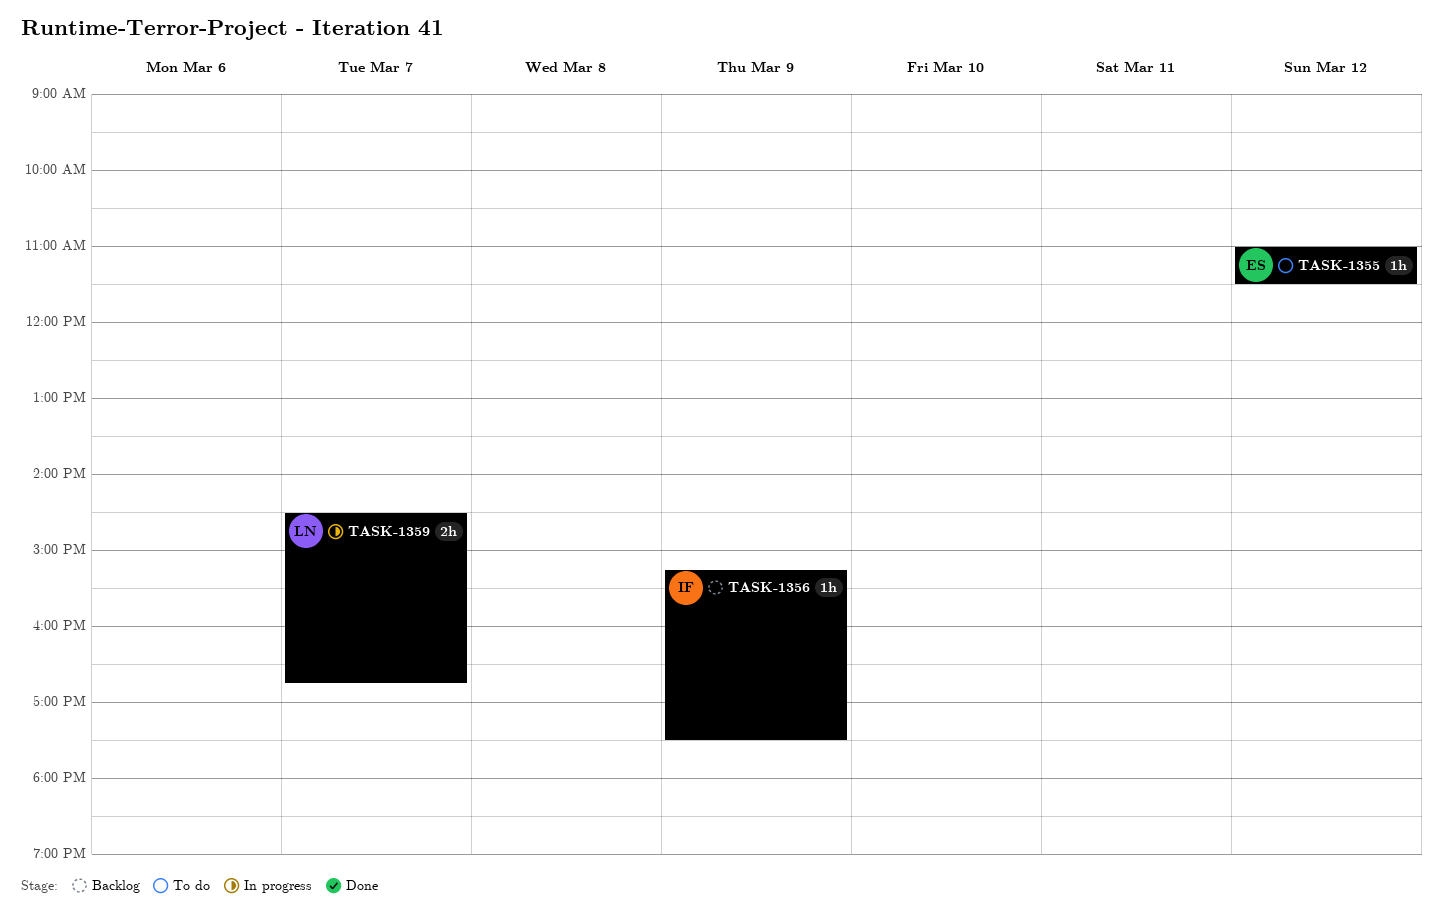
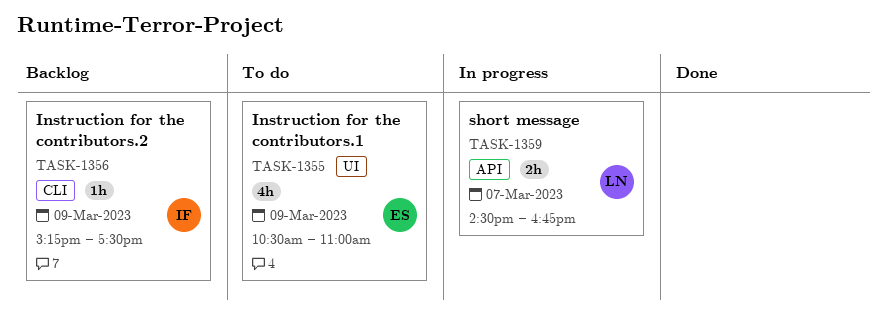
TASK-1355, estimate: 1h -> 4h
TASK-1355, day: Mar 12 -> Mar 9
TASK-1355, begins: 11:00 -> 10:30
TASK-1355, ends: 11:30 -> 11:00

